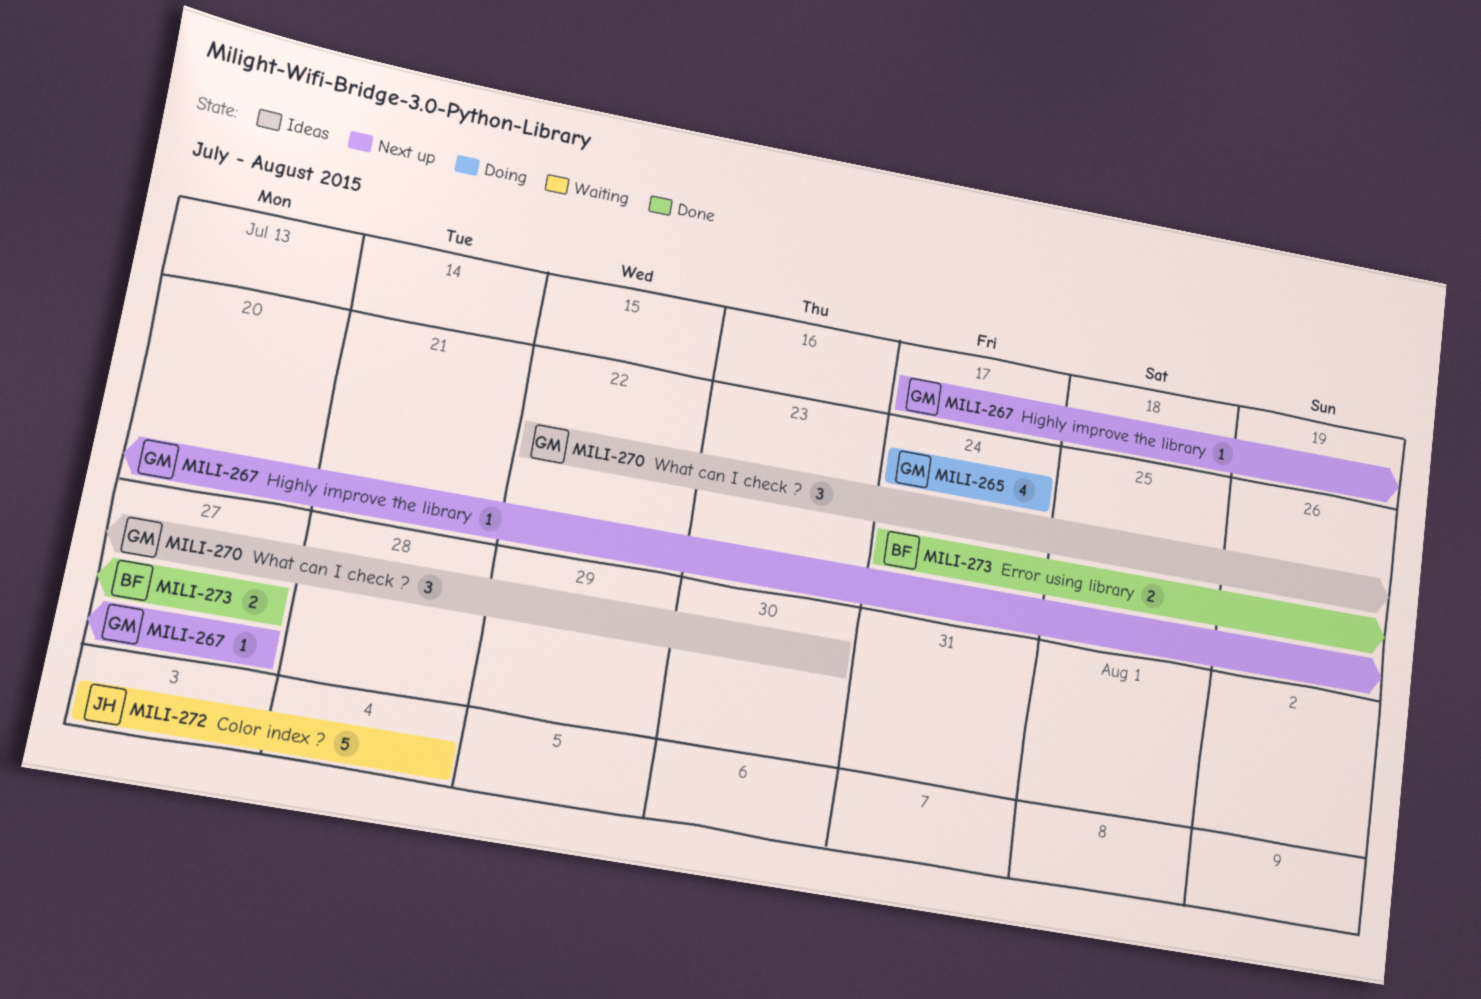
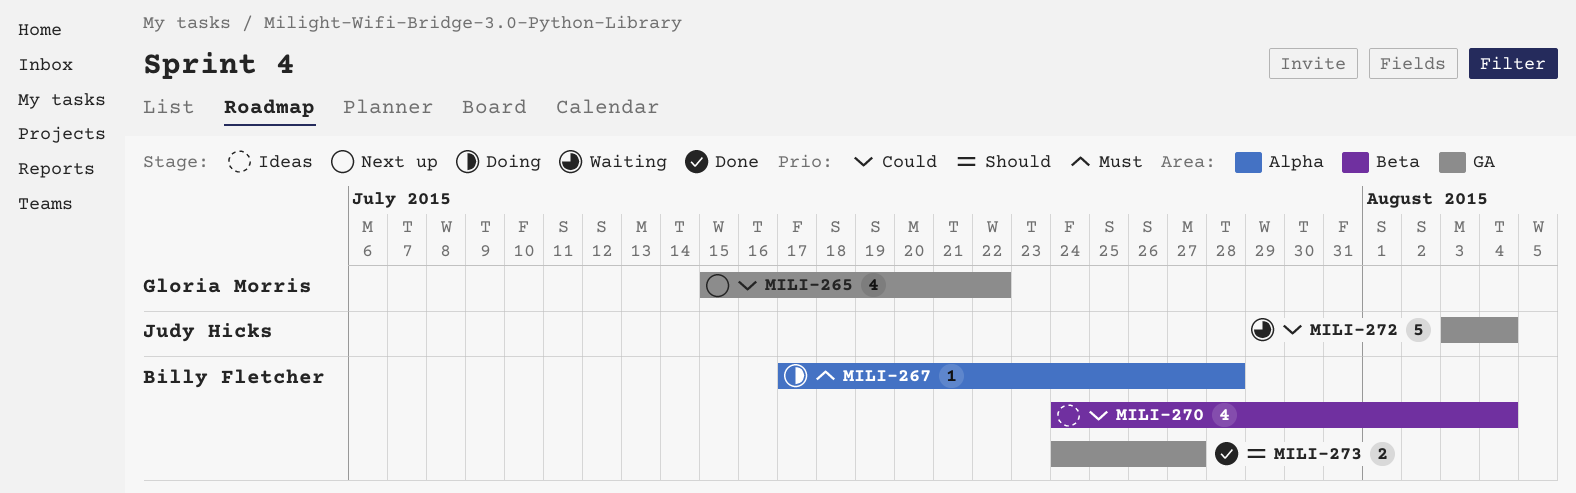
MILI-265, status: Doing -> Next up
MILI-265, start: Jul 24 -> Jul 15
MILI-265, due: Jul 24 -> Jul 22
MILI-267, status: Next up -> Doing
MILI-267, owner: Gloria Morris -> Billy Fletcher
MILI-267, due: Jul 27 -> Jul 28
MILI-270, owner: Gloria Morris -> Billy Fletcher
MILI-270, estimate: 3 -> 4
MILI-270, start: Jul 22 -> Jul 24
MILI-270, due: Jul 30 -> Aug 4

